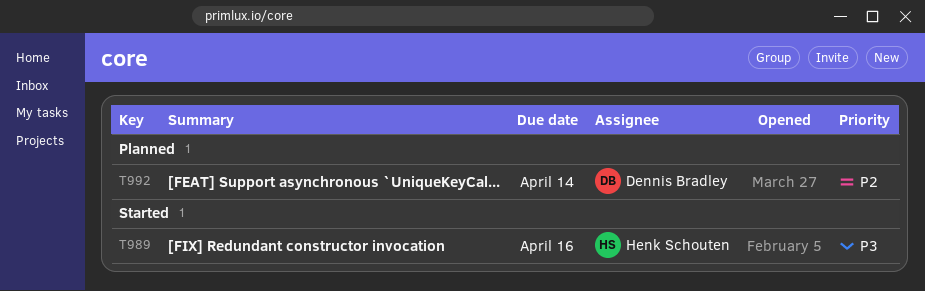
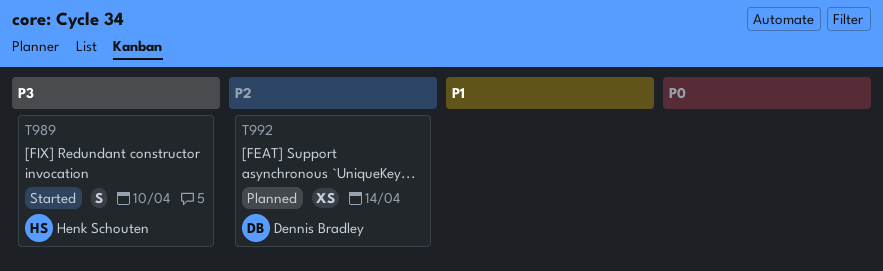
T989, due: Apr 16 -> Apr 10

